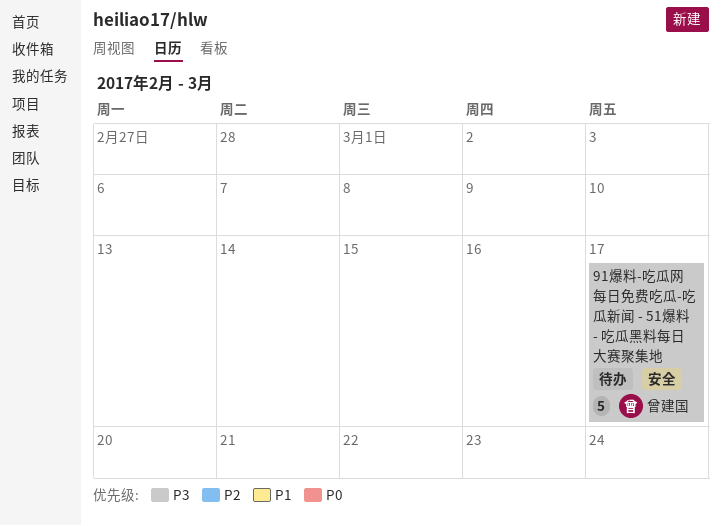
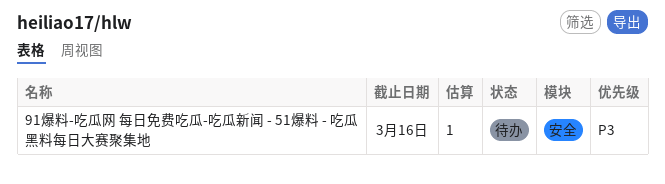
91爆料-吃瓜网 每日免费吃瓜-吃瓜新闻 - 51爆料 - 吃瓜黑料每日大赛聚集地, estimate: 5 -> 1
91爆料-吃瓜网 每日免费吃瓜-吃瓜新闻 - 51爆料 - 吃瓜黑料每日大赛聚集地, due: Mar 17 -> Mar 16

